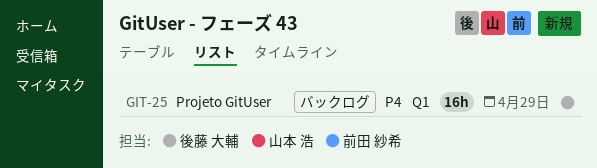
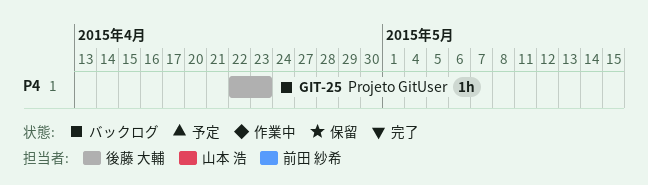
GIT-25, estimate: 16h -> 1h
GIT-25, due: Apr 29 -> Apr 23

